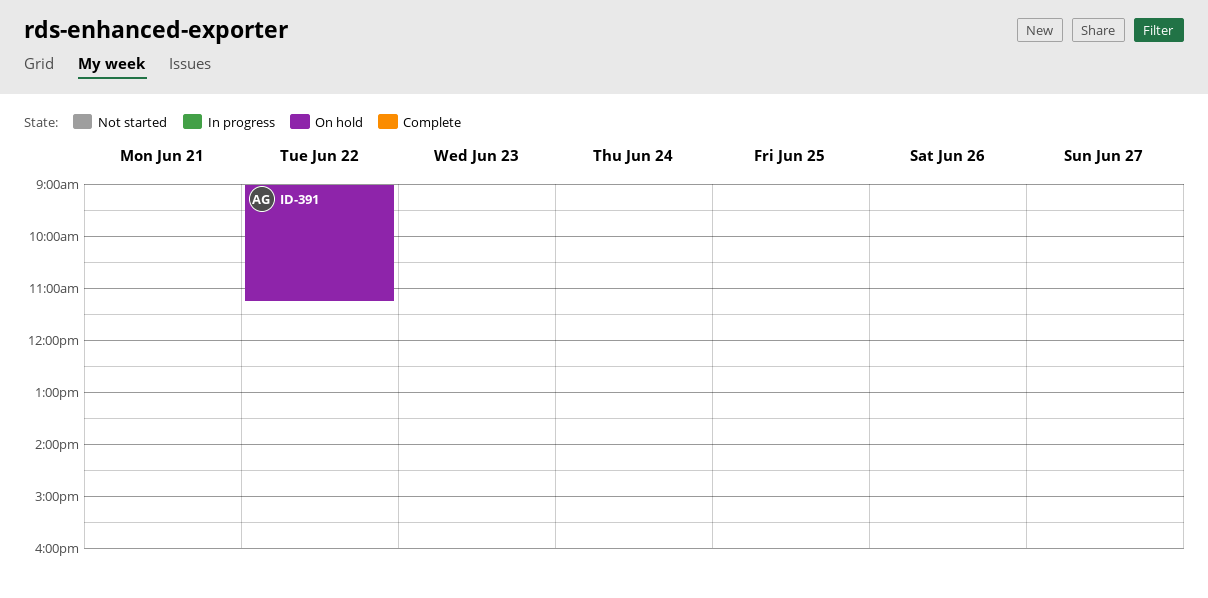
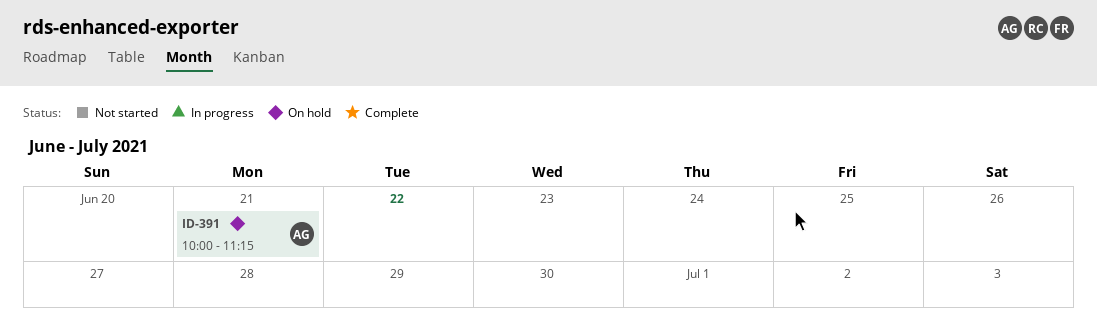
ID-391, day: Jun 22 -> Jun 21
ID-391, begins: 09:00 -> 10:00

